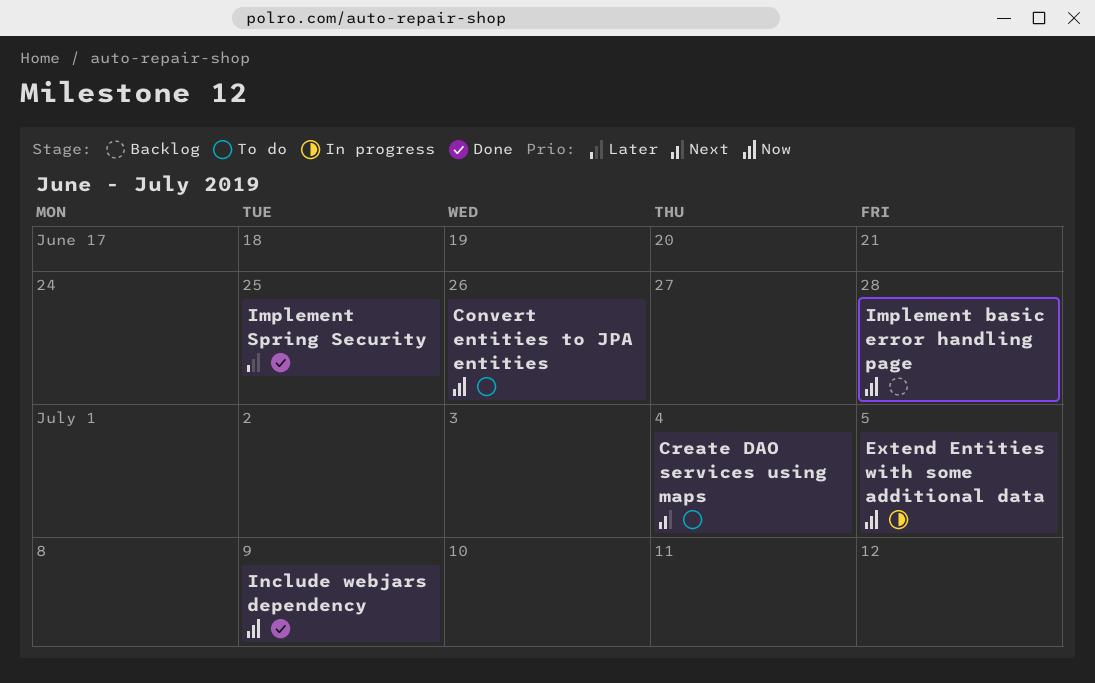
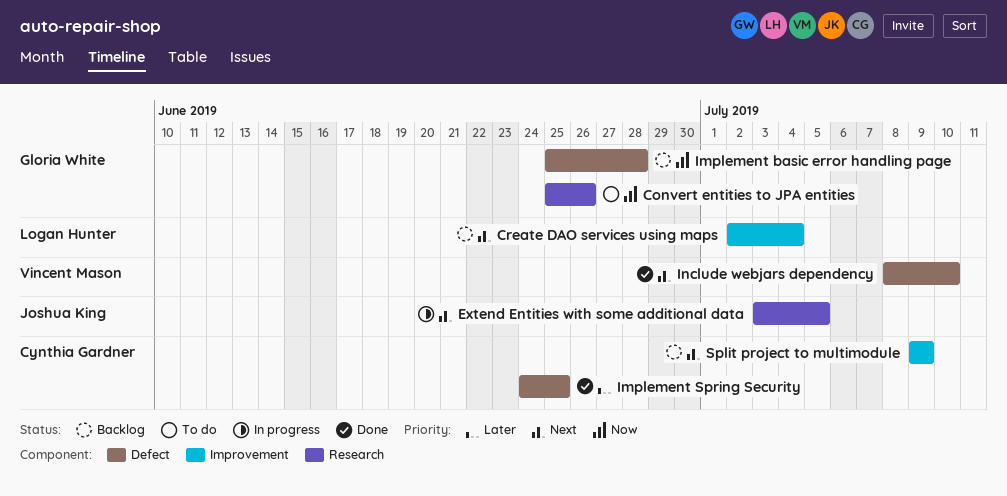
Create DAO services using maps, status: To do -> Backlog
Extend Entities with some additional data, priority: Now -> Next
Include webjars dependency, priority: Now -> Next
Include webjars dependency, due: Jul 9 -> Jul 10
Split project to multimodule: none -> present

